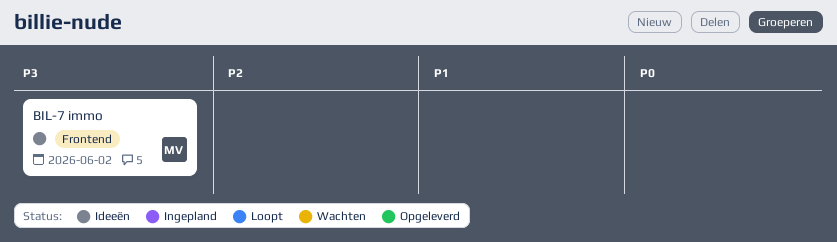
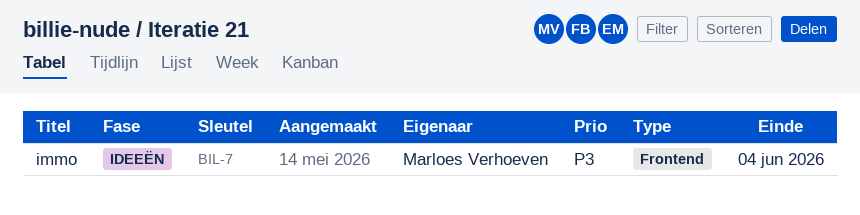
BIL-7, due: Jun 2 -> Jun 4

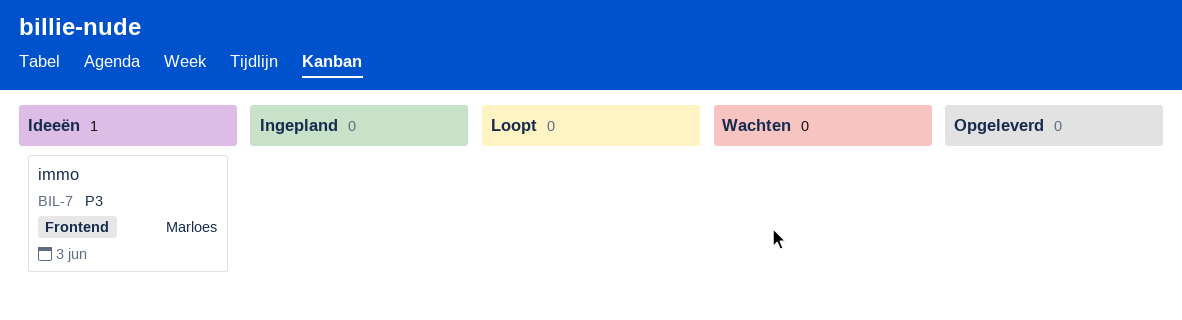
BIL-7, due: Jun 4 -> Jun 3

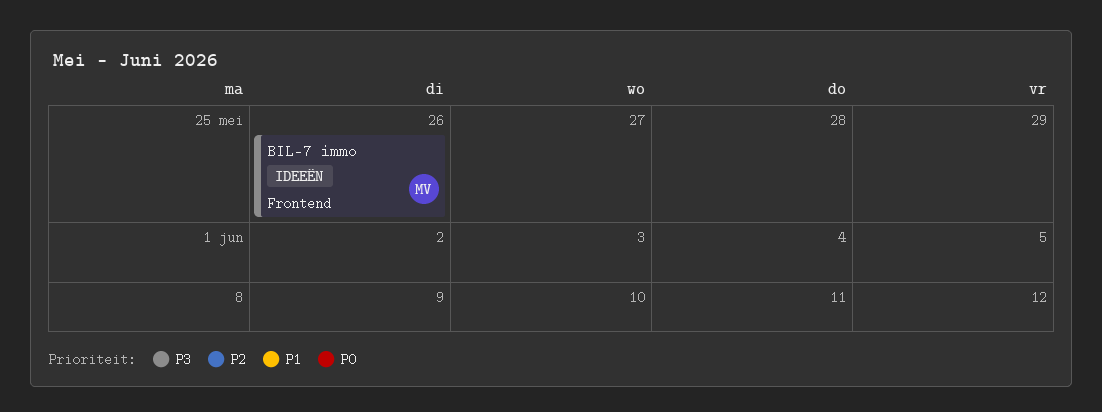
BIL-7, due: Jun 3 -> May 26

